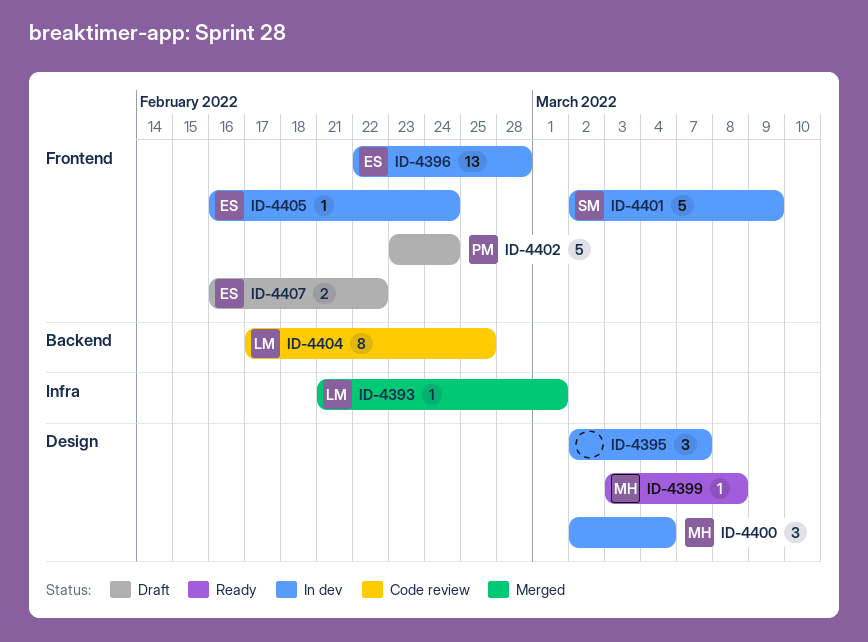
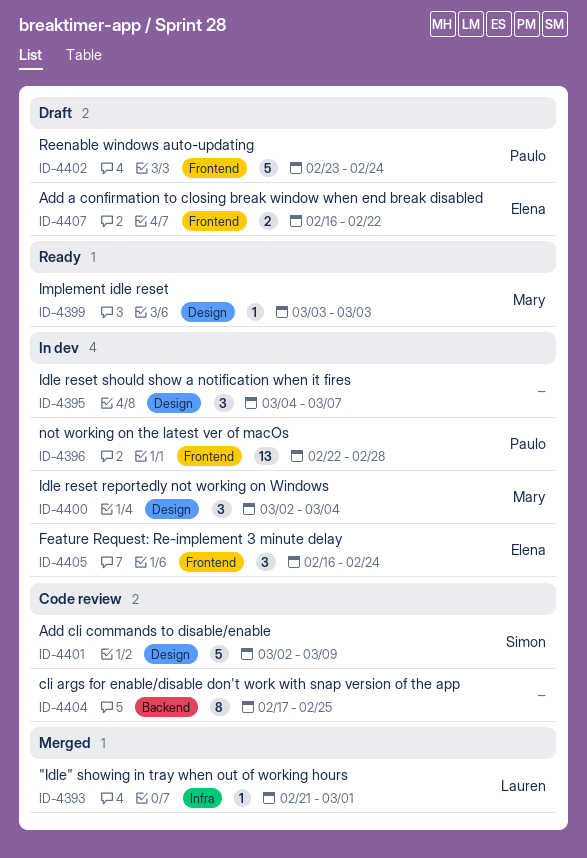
ID-4395, start: Mar 2 -> Mar 4
ID-4396, owner: Elena -> Paulo
ID-4399, due: Mar 8 -> Mar 3
ID-4401, status: In dev -> Code review
ID-4401, label: Frontend -> Design
ID-4404, owner: Lauren -> none
ID-4405, estimate: 1 -> 3

